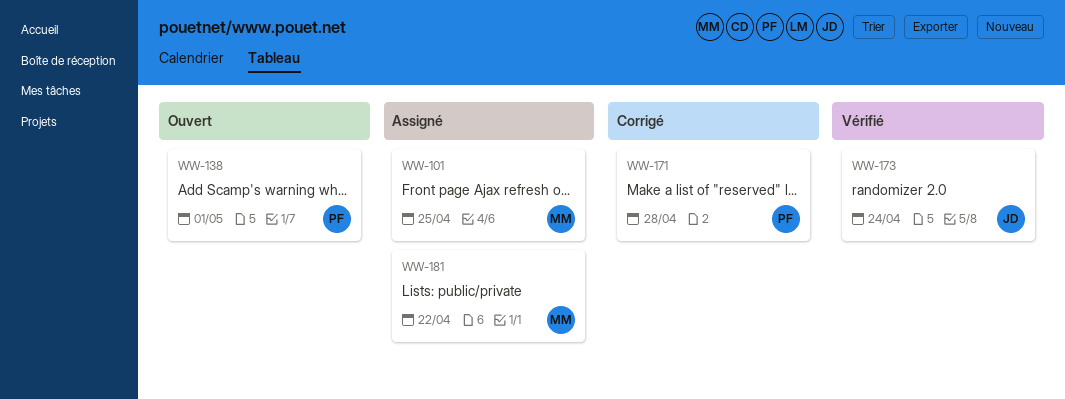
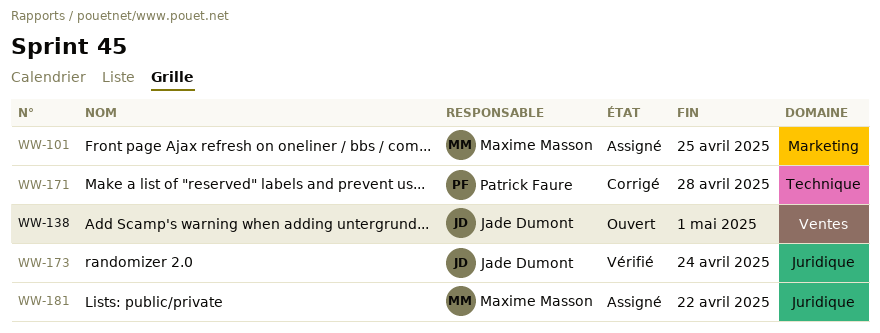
WW-138, owner: Patrick Faure -> Jade Dumont

